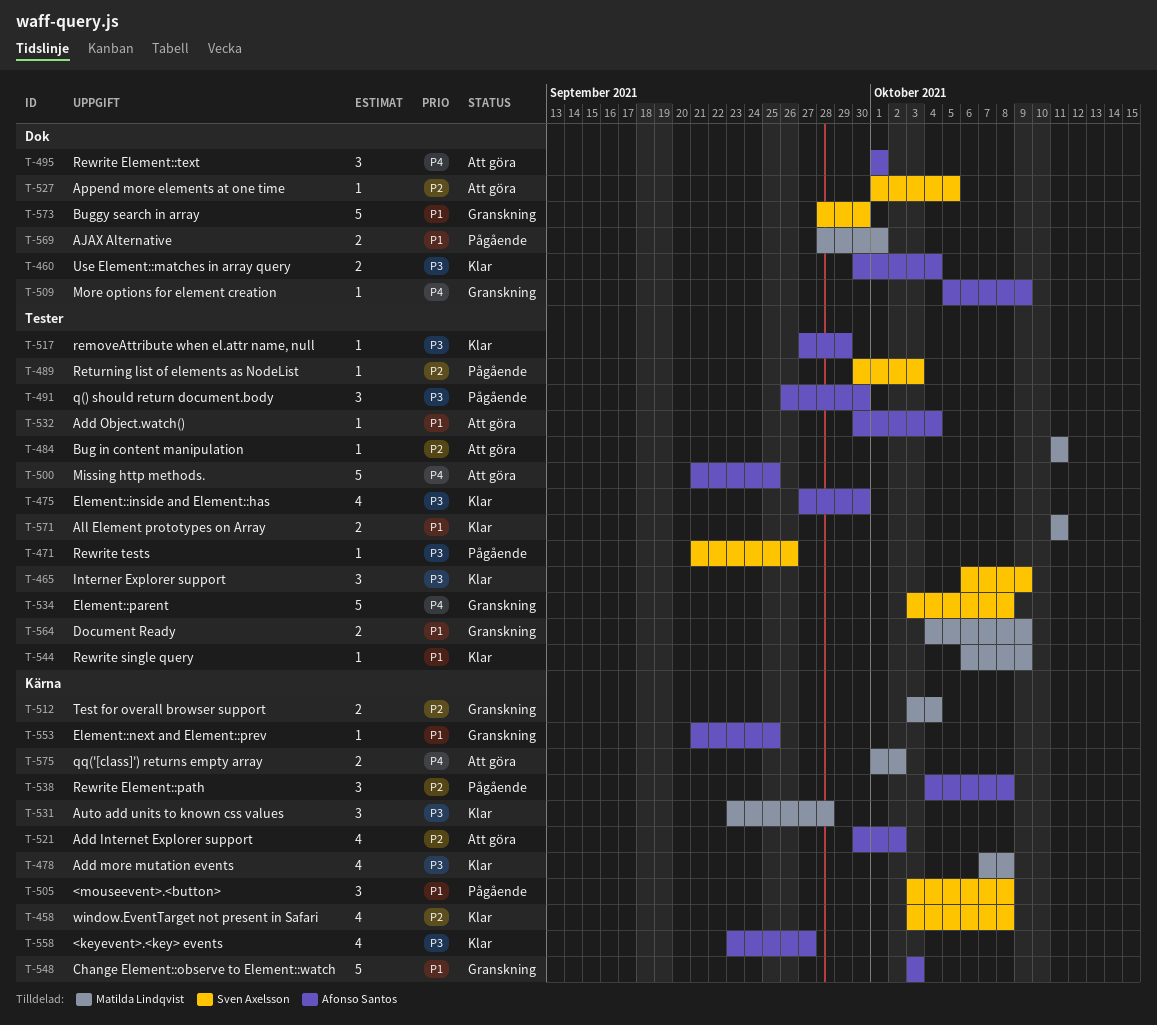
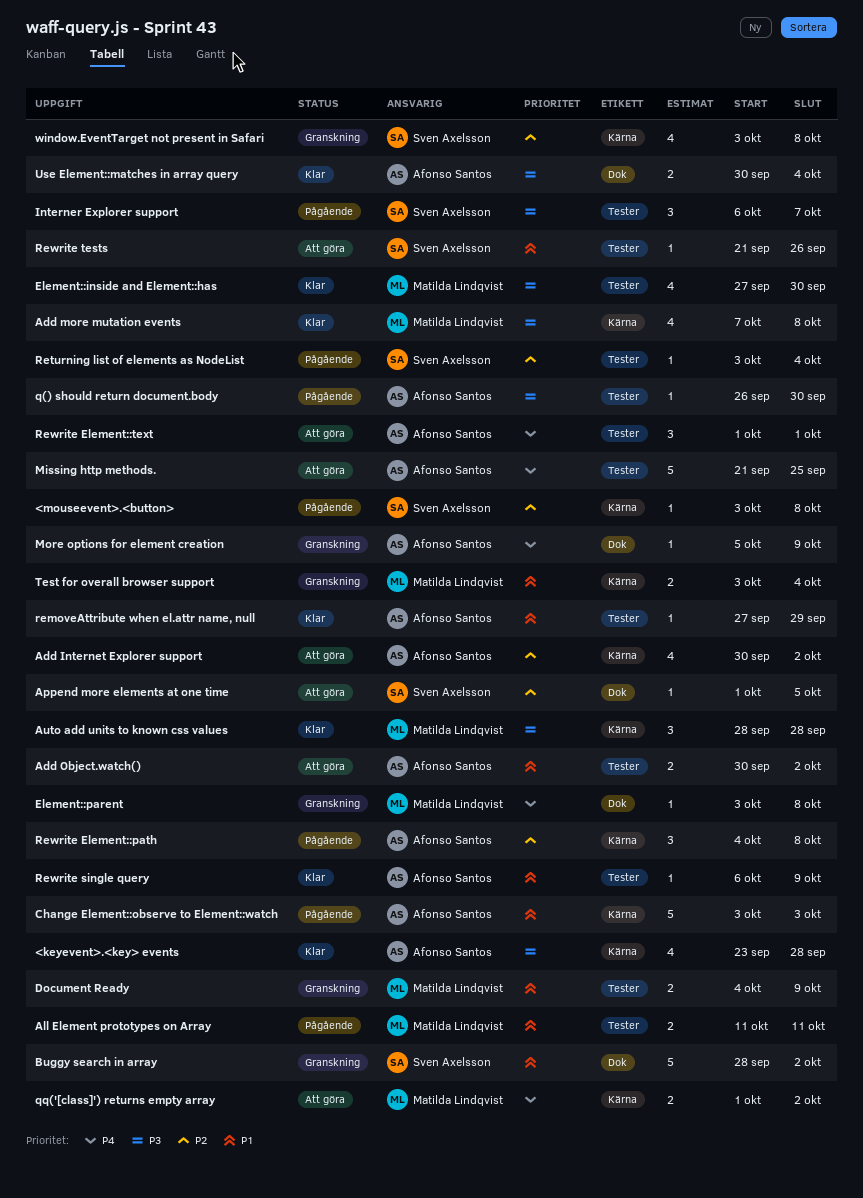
<keyevent>.<key> events, due: Sep 27 -> Sep 28
<mouseevent>.<button>, priority: P1 -> P2
<mouseevent>.<button>, estimate: 3 -> 1
Add Object.watch(), estimate: 1 -> 2
Add Object.watch(), due: Oct 4 -> Oct 2
AJAX Alternative: present -> none
All Element prototypes on Array, status: Klar -> Pågående
Auto add units to known css values, start: Sep 23 -> Sep 28
Bug in content manipulation: present -> none
Buggy search in array, due: Sep 30 -> Oct 2
Change Element::observe to Element::watch, status: Granskning -> Pågående
Element::inside and Element::has, owner: Afonso Santos -> Matilda Lindqvist
Element::next and Element::prev: present -> none
Element::parent, owner: Sven Axelsson -> Matilda Lindqvist
Element::parent, label: Tester -> Dok
Element::parent, estimate: 5 -> 1
Interner Explorer support, status: Klar -> Pågående
Interner Explorer support, due: Oct 9 -> Oct 7
q() should return document.body, estimate: 3 -> 1
removeAttribute when el.attr name, null, priority: P3 -> P1
Returning list of elements as NodeList, start: Sep 30 -> Oct 3
Returning list of elements as NodeList, due: Oct 3 -> Oct 4
Rewrite Element::text, label: Dok -> Tester
Rewrite single query, owner: Matilda Lindqvist -> Afonso Santos
Rewrite tests, status: Pågående -> Att göra
Rewrite tests, priority: P3 -> P1
Test for overall browser support, priority: P2 -> P1
window.EventTarget not present in Safari, status: Klar -> Granskning

